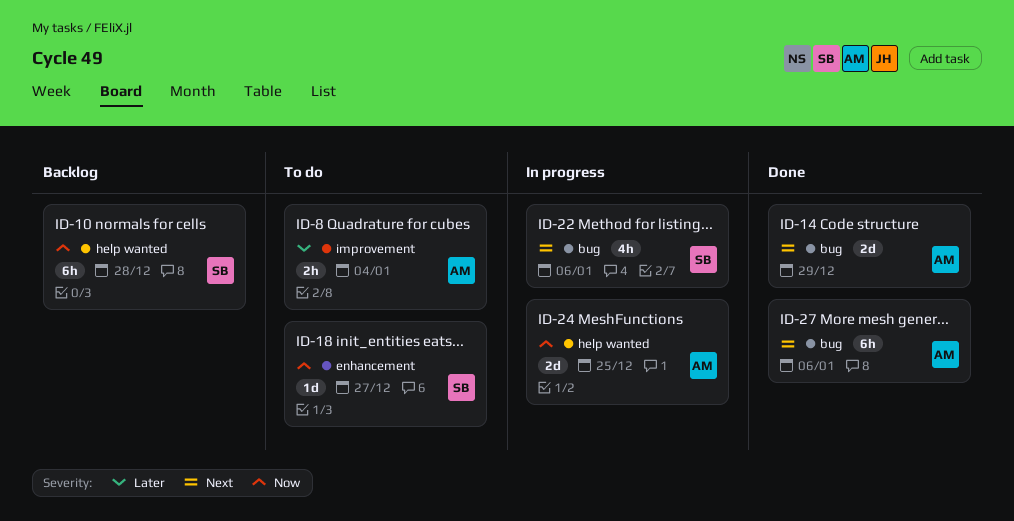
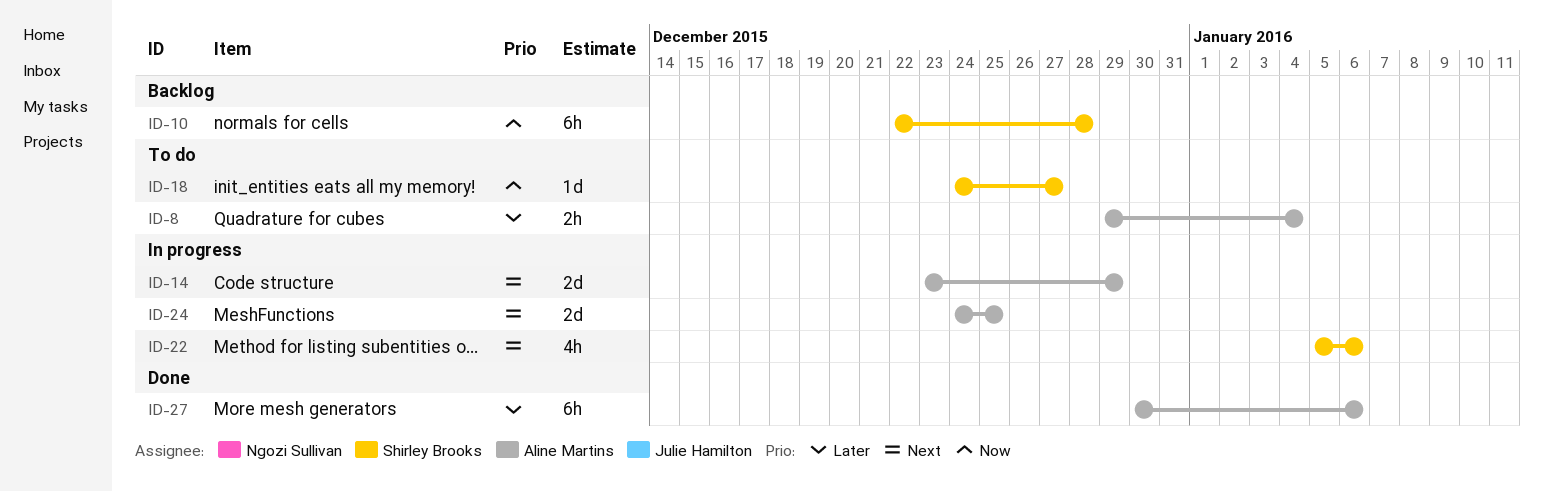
ID-14, status: Done -> In progress
ID-24, priority: Now -> Next
ID-27, priority: Next -> Later

